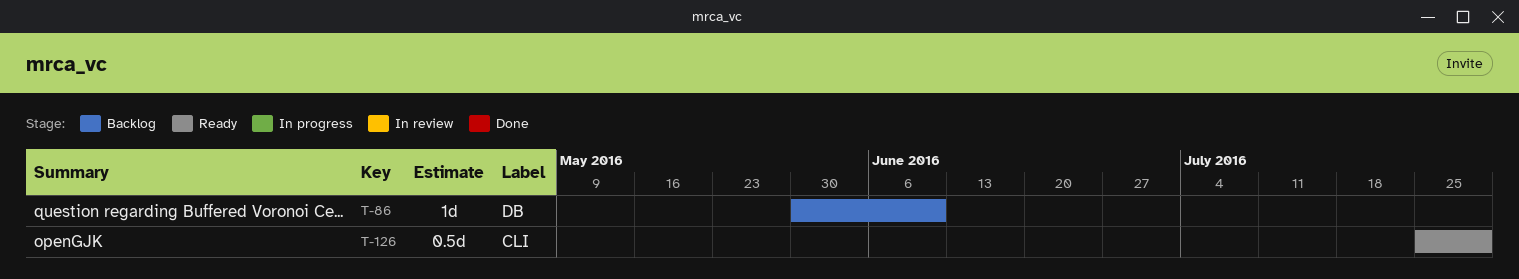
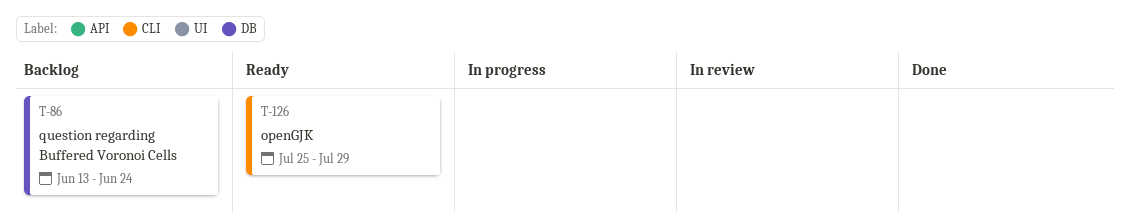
T-86, start: May 30 -> Jun 13
T-86, due: Jun 10 -> Jun 24

